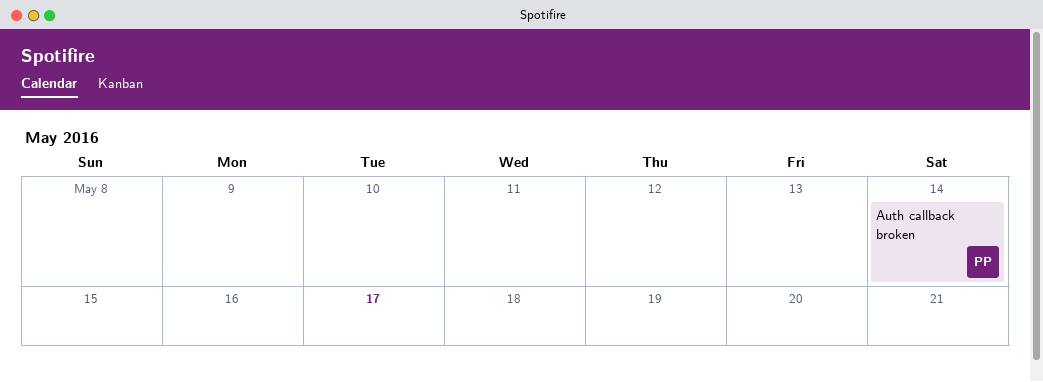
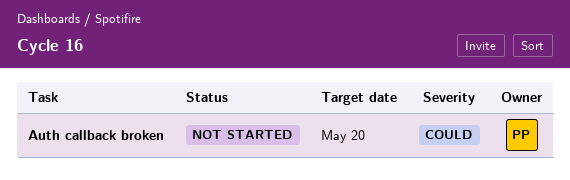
Auth callback broken, due: May 14 -> May 20

